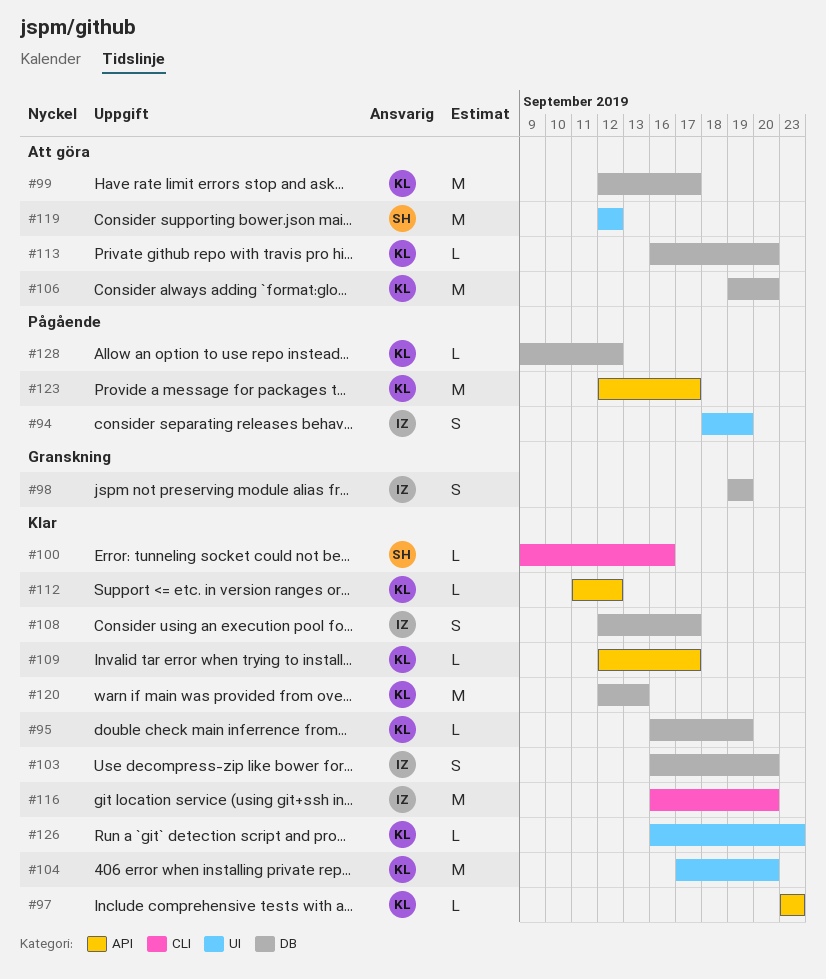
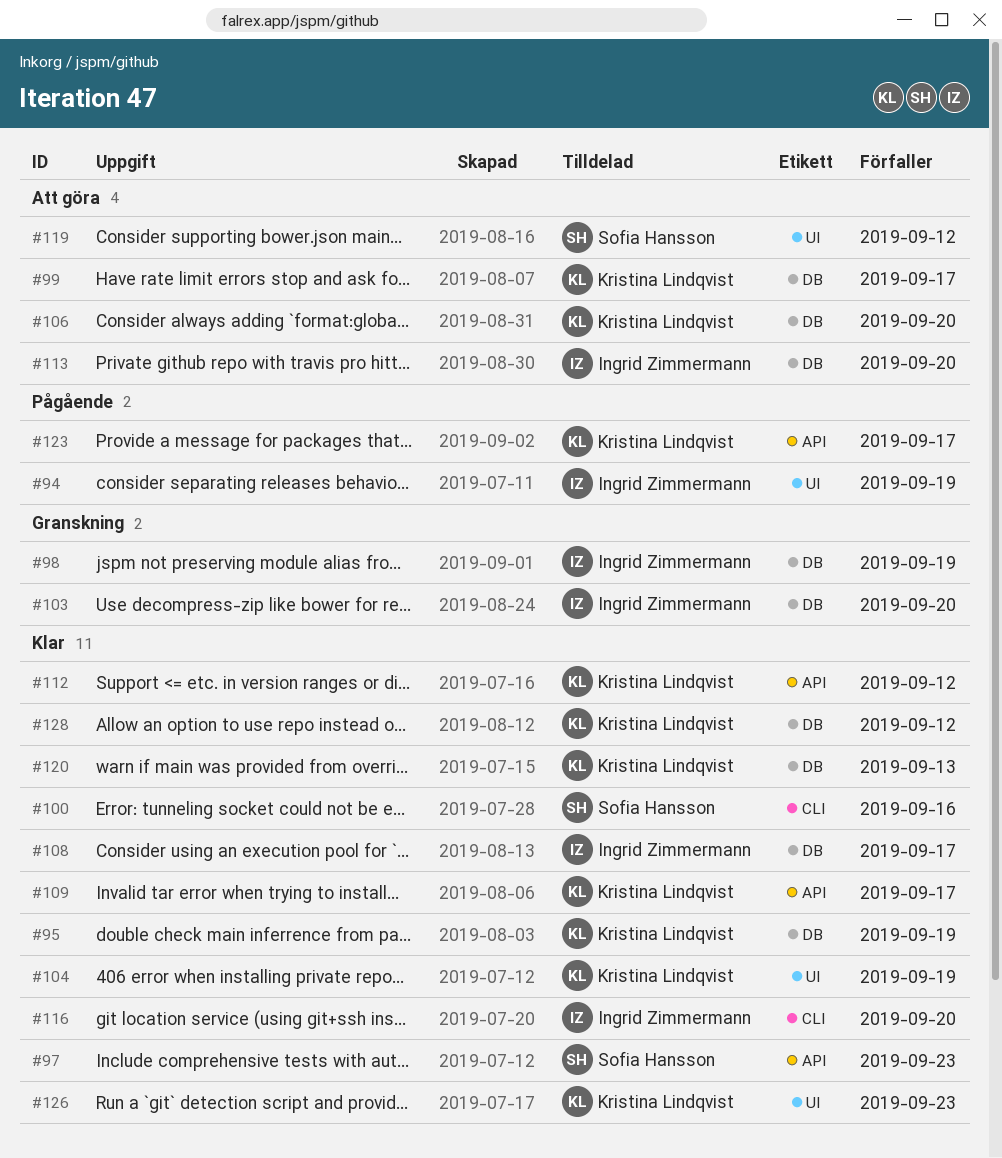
#97, owner: Kristina Lindqvist -> Sofia Hansson
#103, status: Klar -> Granskning
#104, due: Sep 20 -> Sep 19
#113, owner: Kristina Lindqvist -> Ingrid Zimmermann
#128, status: Pågående -> Klar

